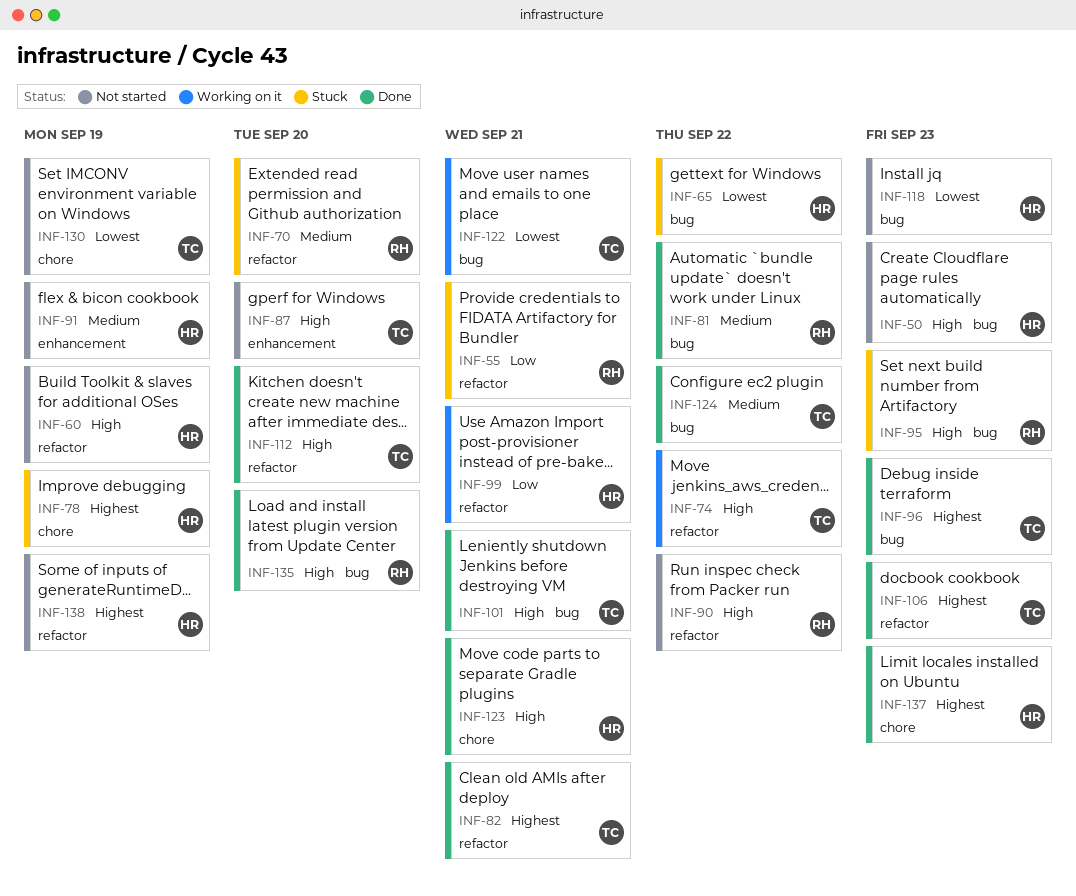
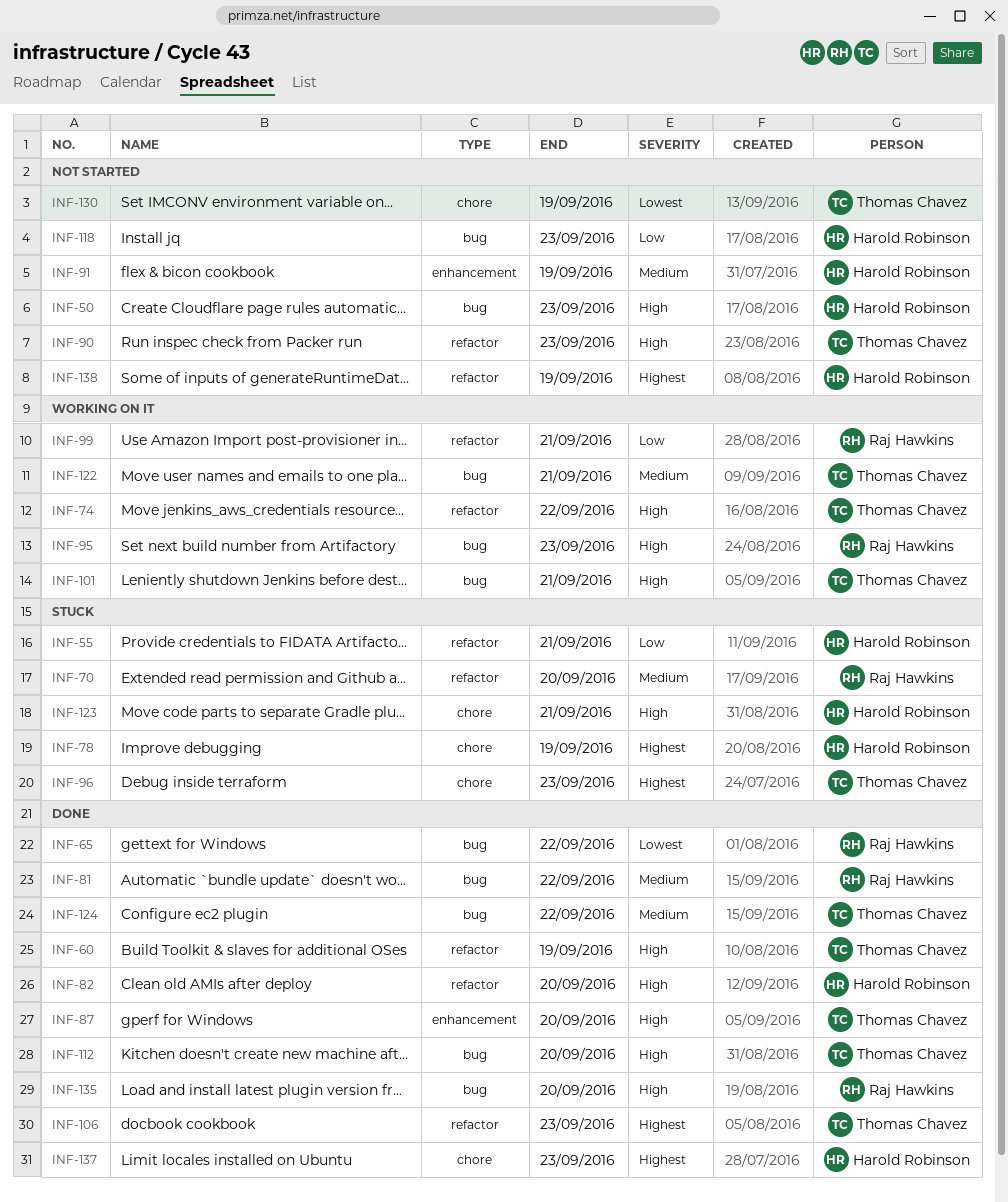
INF-55, owner: Raj Hawkins -> Harold Robinson
INF-60, status: Not started -> Done
INF-60, owner: Harold Robinson -> Thomas Chavez
INF-65, status: Stuck -> Done
INF-65, owner: Harold Robinson -> Raj Hawkins
INF-82, owner: Thomas Chavez -> Harold Robinson
INF-82, priority: Highest -> High
INF-82, due: Sep 21 -> Sep 20
INF-87, status: Not started -> Done
INF-90, owner: Raj Hawkins -> Thomas Chavez
INF-90, due: Sep 22 -> Sep 23
INF-95, status: Stuck -> Working on it
INF-96, status: Done -> Stuck
INF-96, label: bug -> chore
INF-99, owner: Harold Robinson -> Raj Hawkins
INF-101, status: Done -> Working on it
INF-112, label: refactor -> bug
INF-118, priority: Lowest -> Low
INF-122, priority: Lowest -> Medium
INF-123, status: Done -> Stuck

